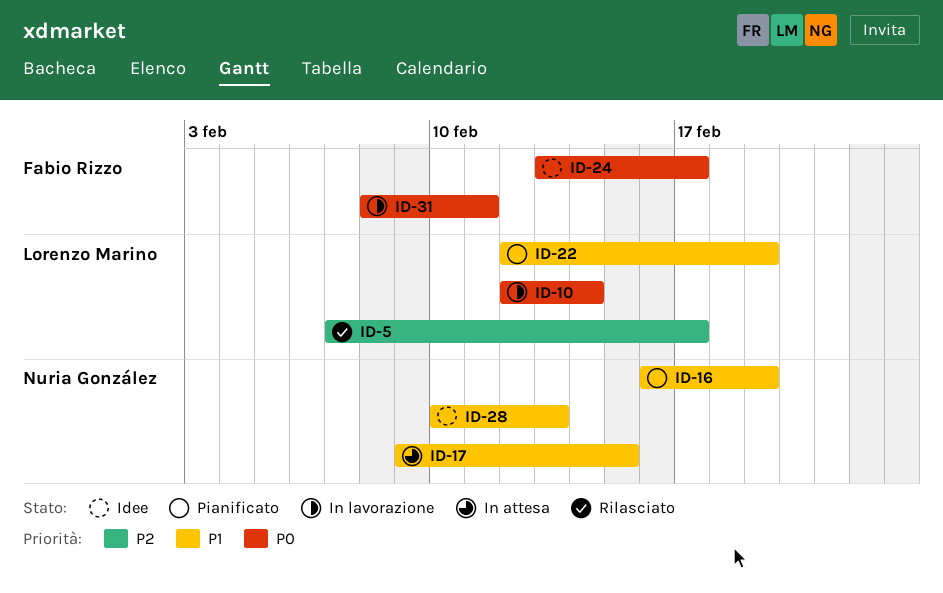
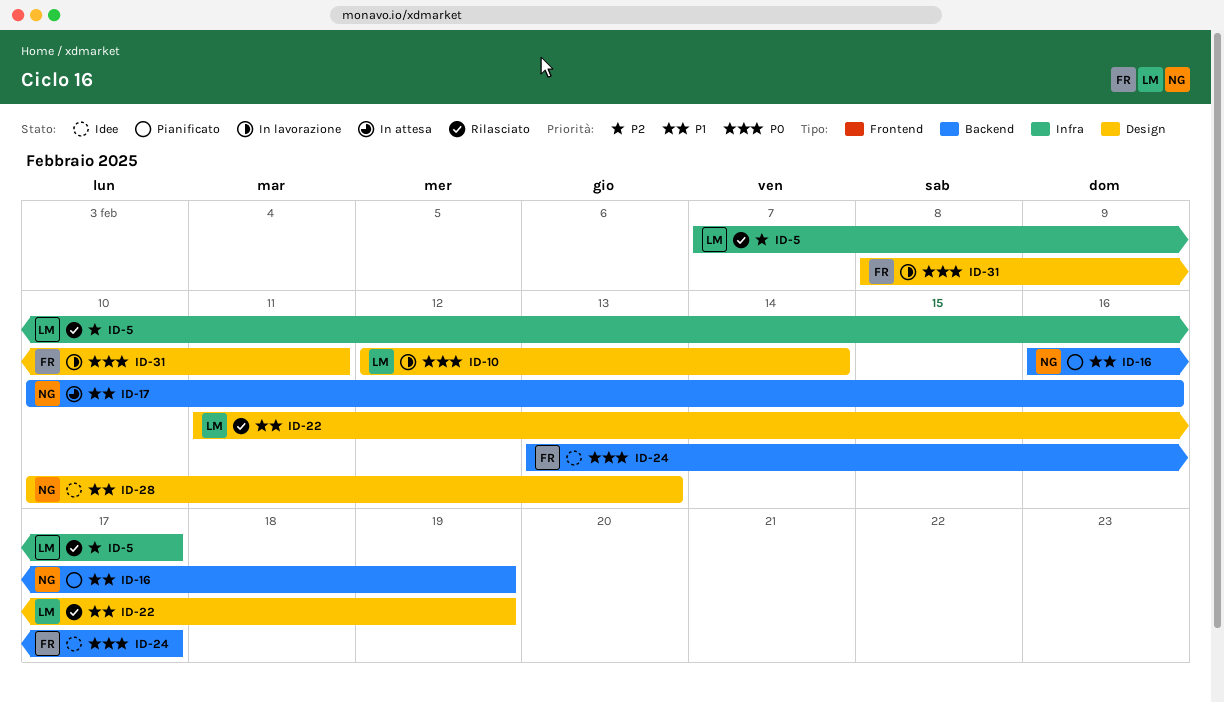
ID-17, start: Feb 9 -> Feb 10
ID-17, due: Feb 15 -> Feb 16
ID-22, status: Pianificato -> Rilasciato
ID-22, start: Feb 12 -> Feb 11

